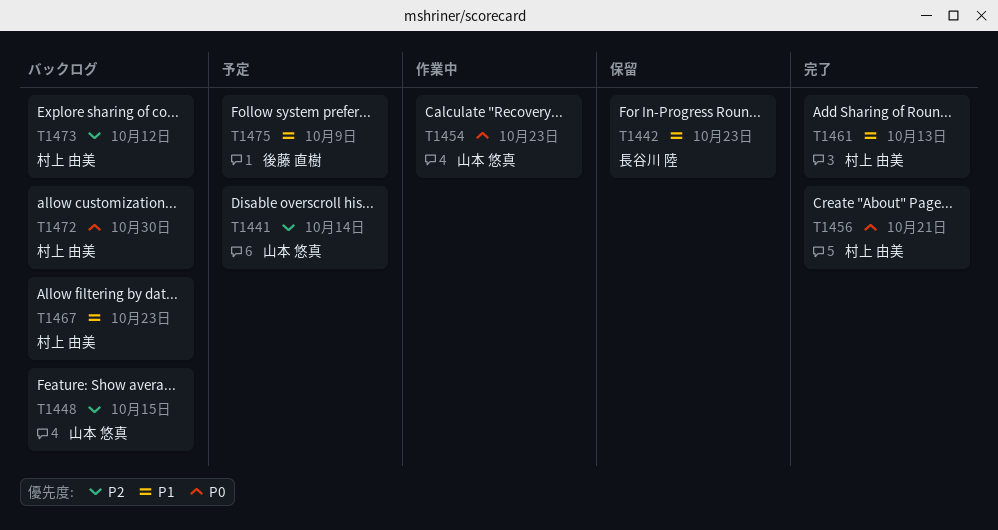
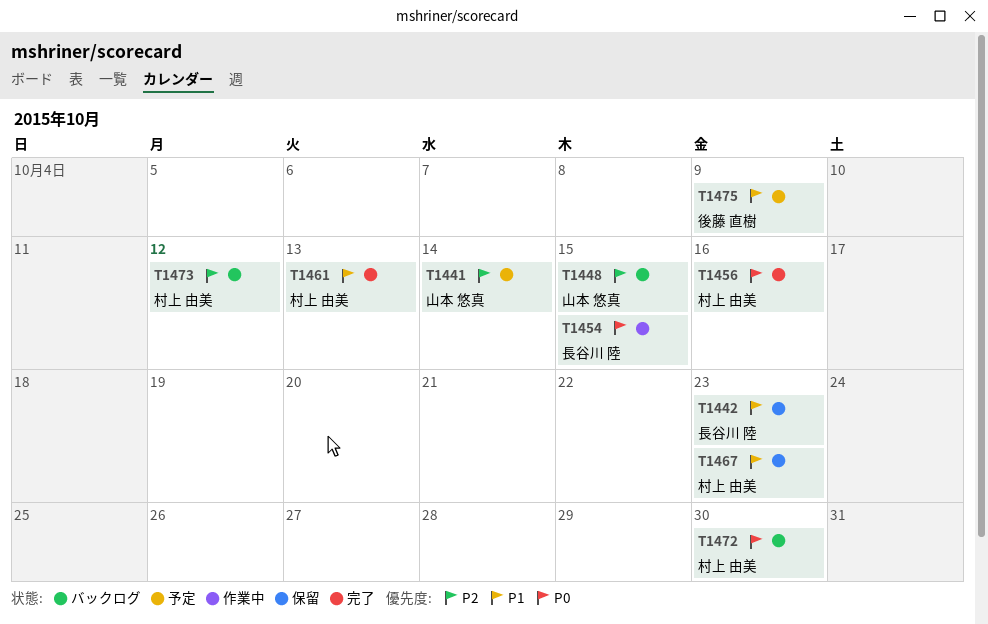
T1454, owner: 山本 悠真 -> 長谷川 陸
T1454, due: Oct 23 -> Oct 15
T1456, due: Oct 21 -> Oct 16
T1467, status: バックログ -> 保留

